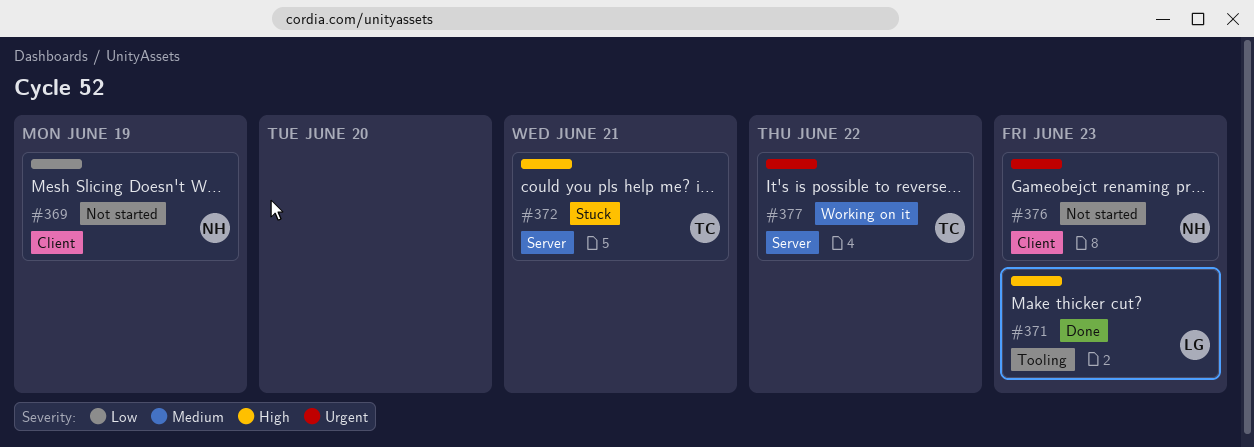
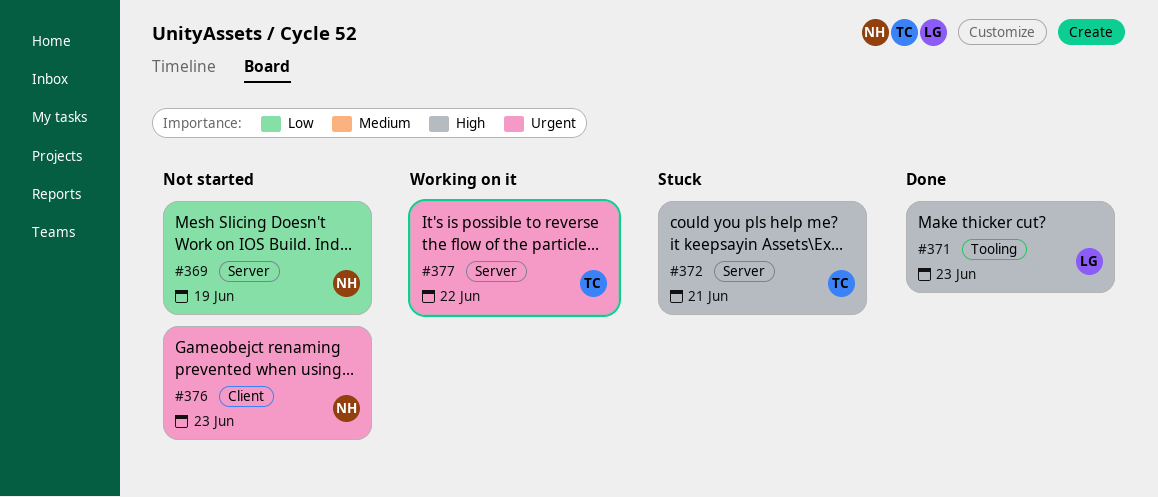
#369, label: Client -> Server

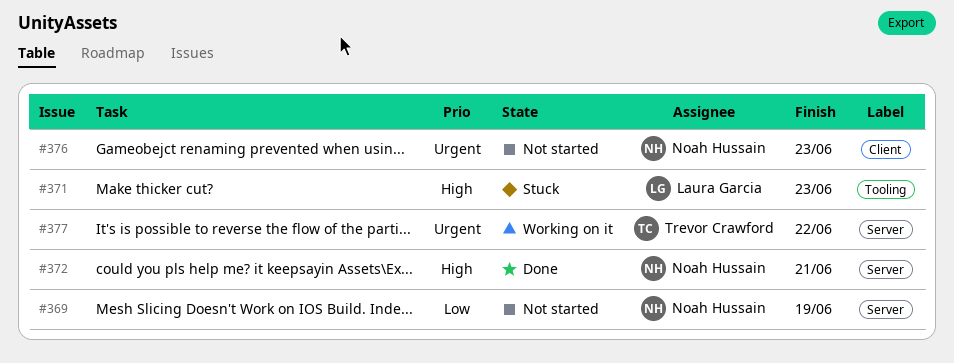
#371, status: Done -> Stuck
#372, status: Stuck -> Done
#372, owner: Trevor Crawford -> Noah Hussain

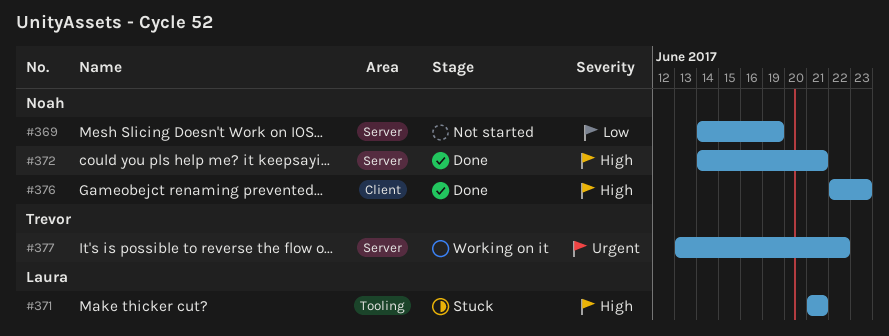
#371, due: Jun 23 -> Jun 21
#376, status: Not started -> Done
#376, priority: Urgent -> High

